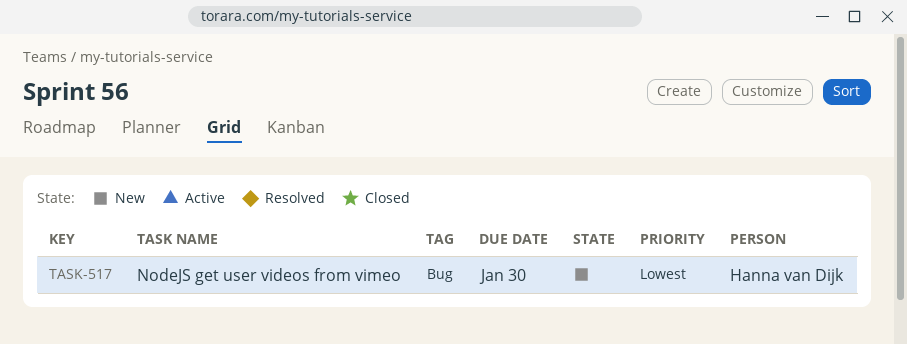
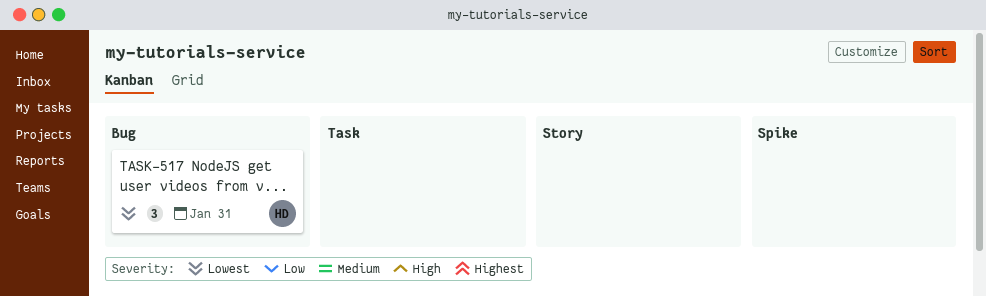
TASK-517, due: Jan 30 -> Jan 31

